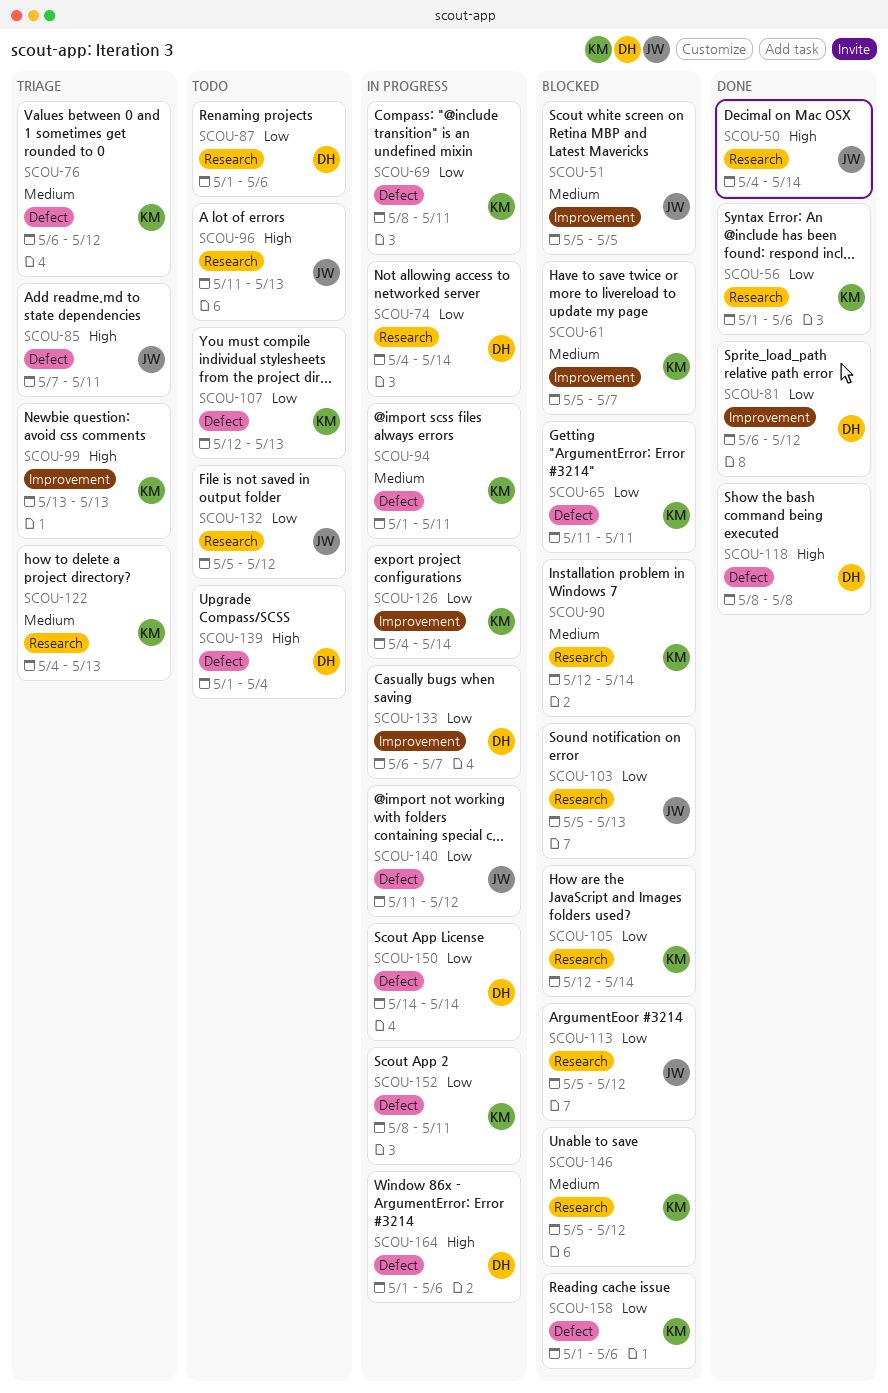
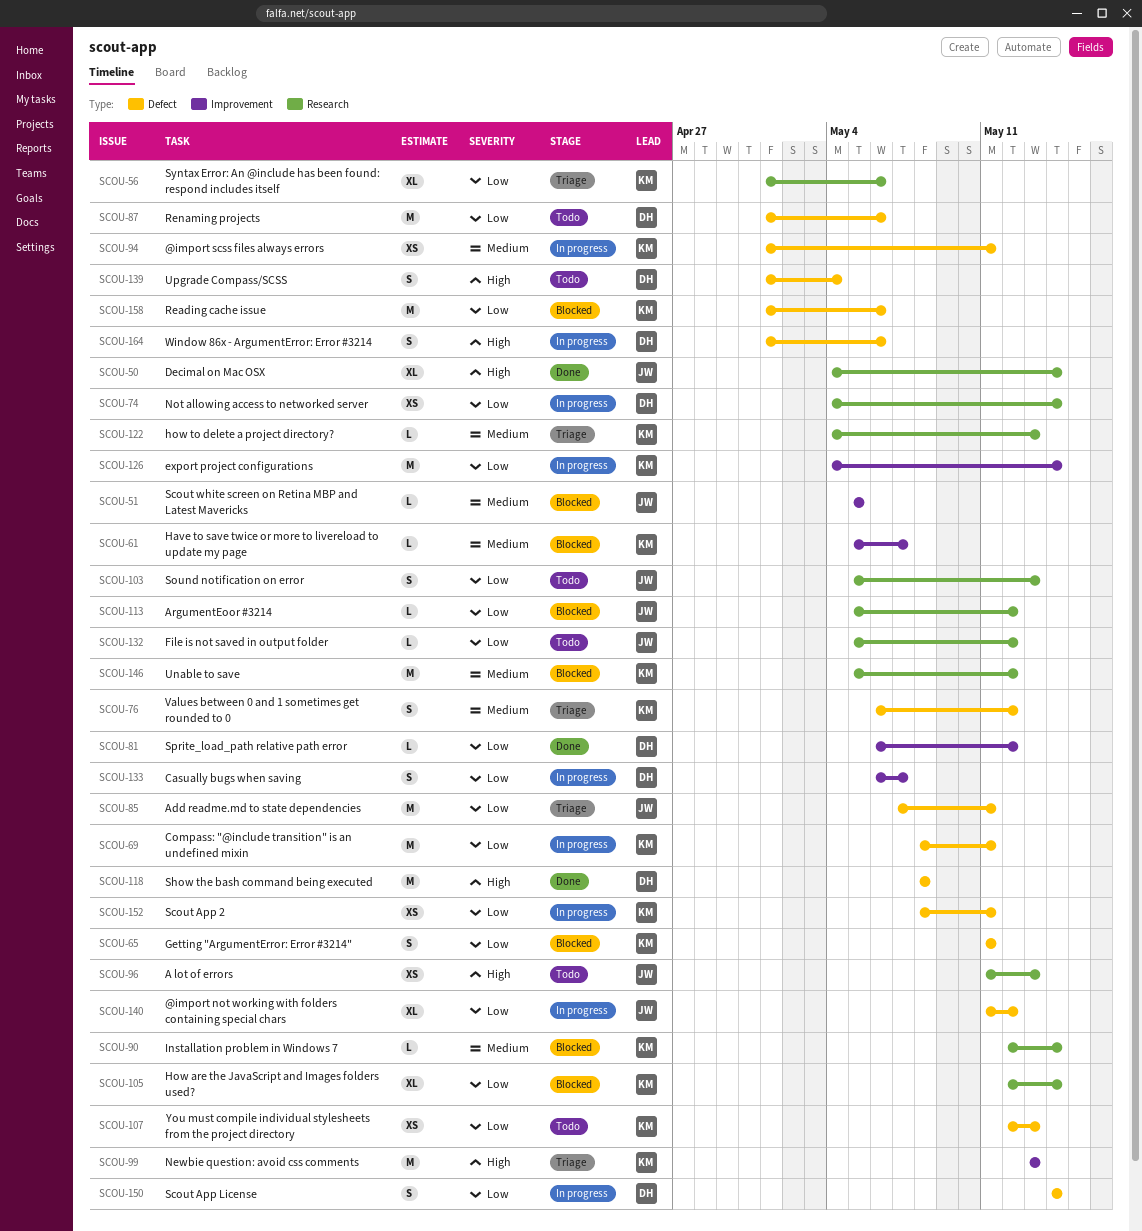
SCOU-56, status: Done -> Triage
SCOU-85, priority: High -> Low
SCOU-87, label: Research -> Defect
SCOU-103, status: Blocked -> Todo

